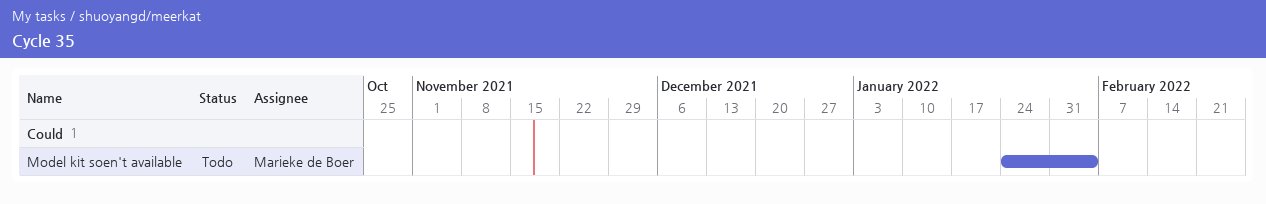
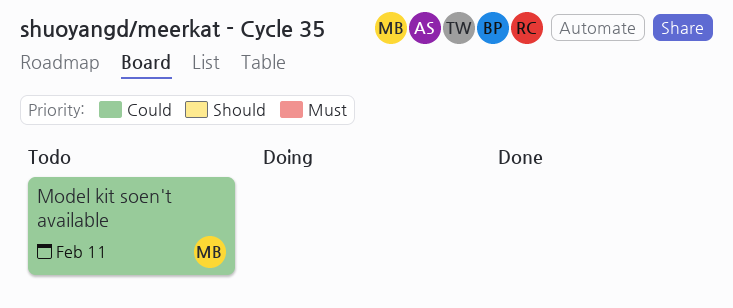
Model kit soen't available, due: Feb 4 -> Feb 11

